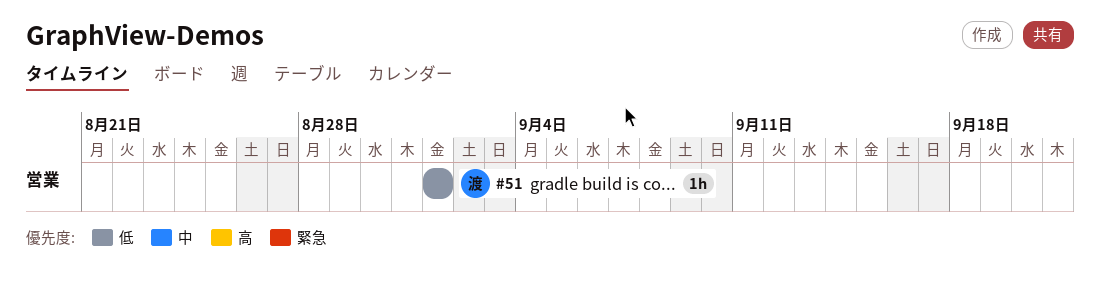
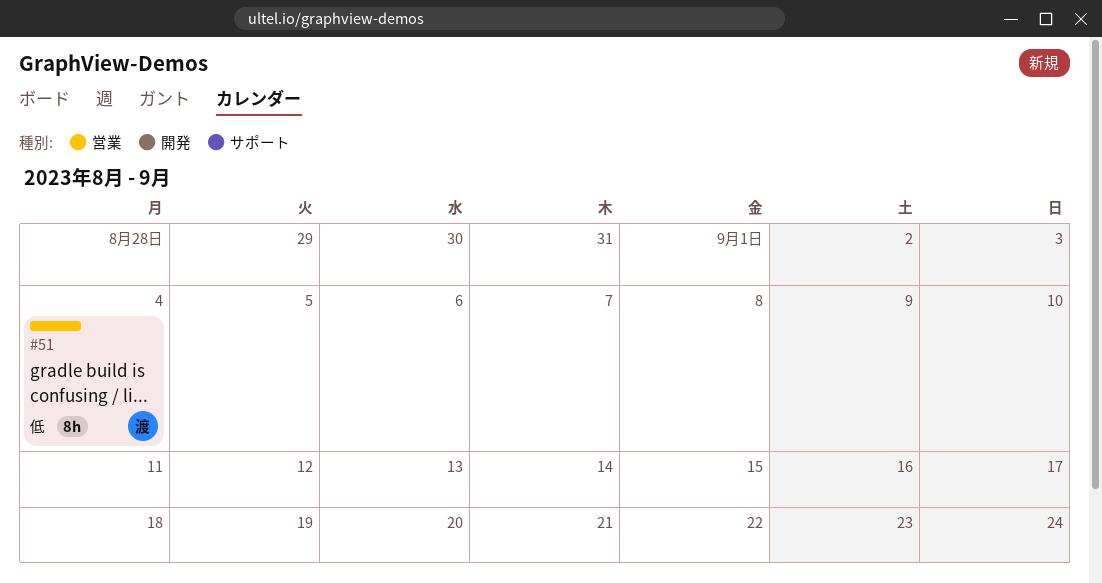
#51, estimate: 1h -> 8h
#51, due: Sep 1 -> Sep 4

